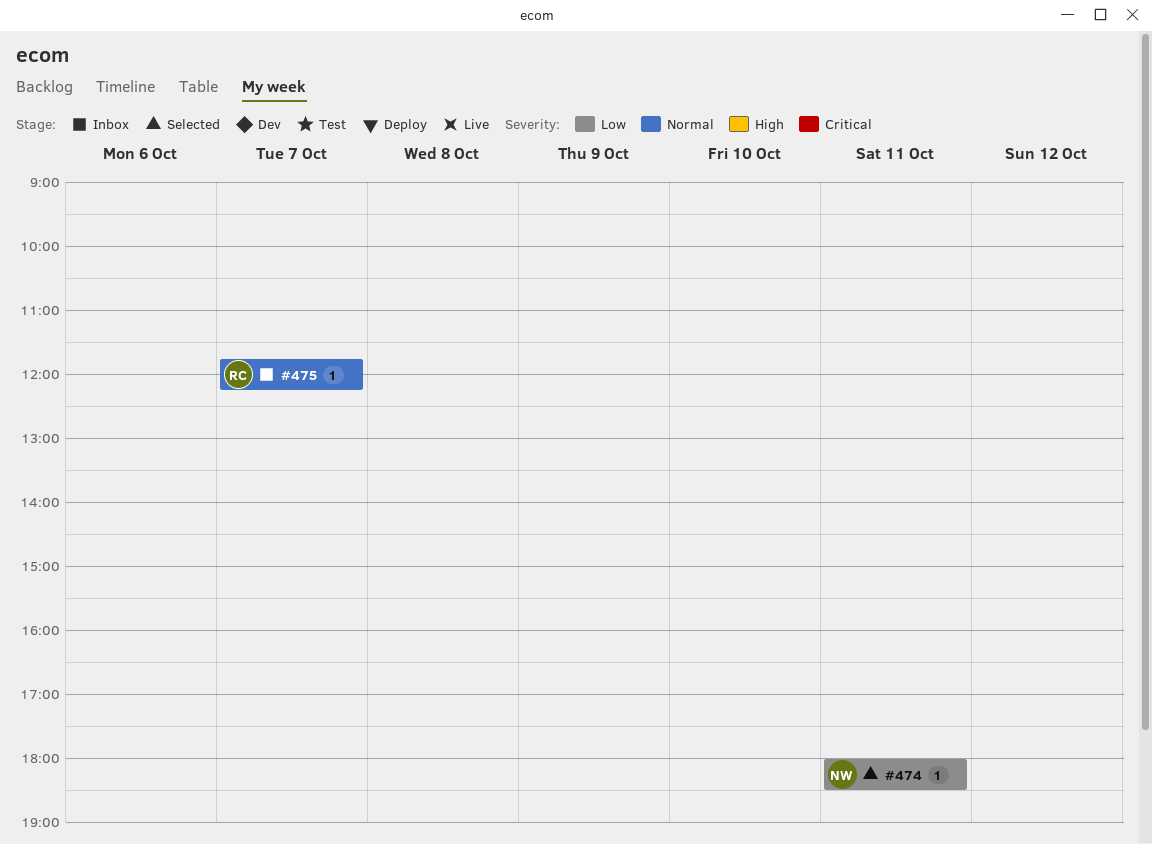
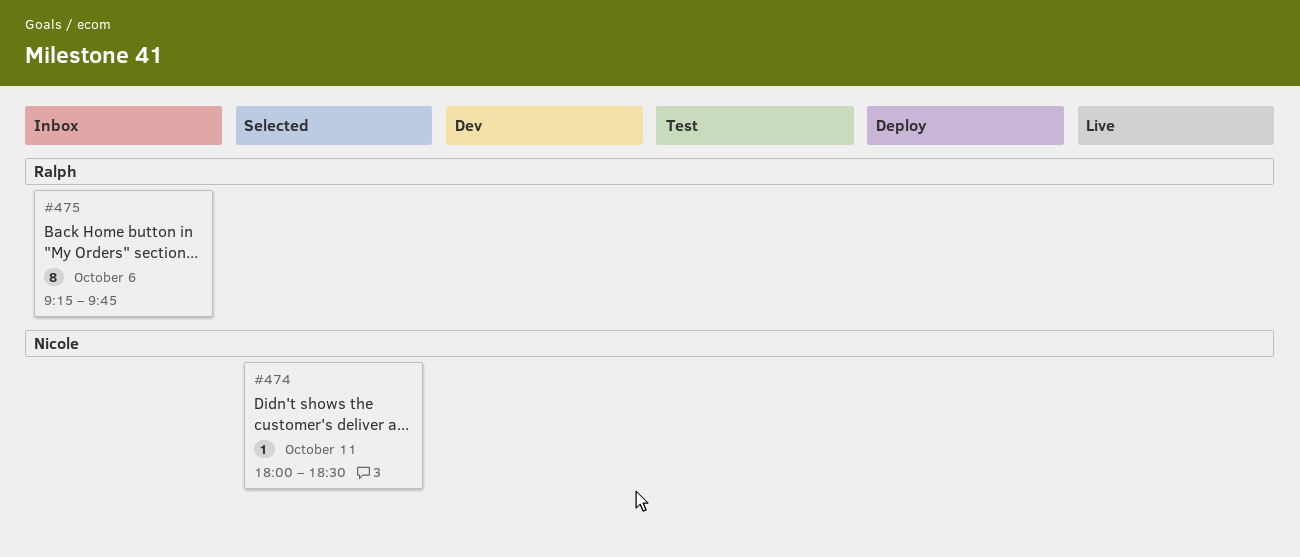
#475, estimate: 1 -> 8
#475, day: Oct 7 -> Oct 6
#475, begins: 11:45 -> 09:15
#475, ends: 12:15 -> 09:45

